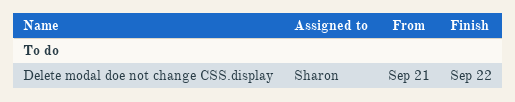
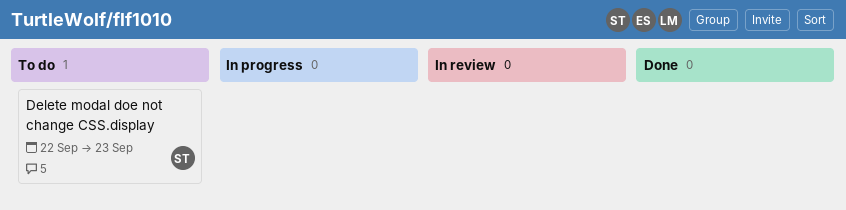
Delete modal doe not change CSS.display, start: Sep 21 -> Sep 22
Delete modal doe not change CSS.display, due: Sep 22 -> Sep 23

